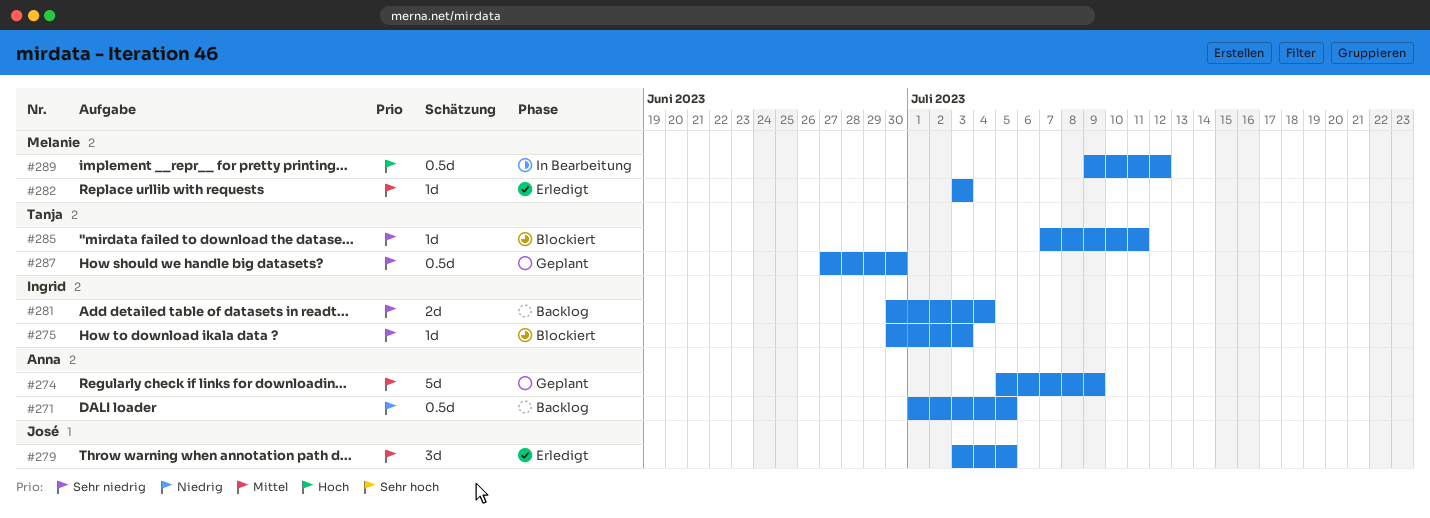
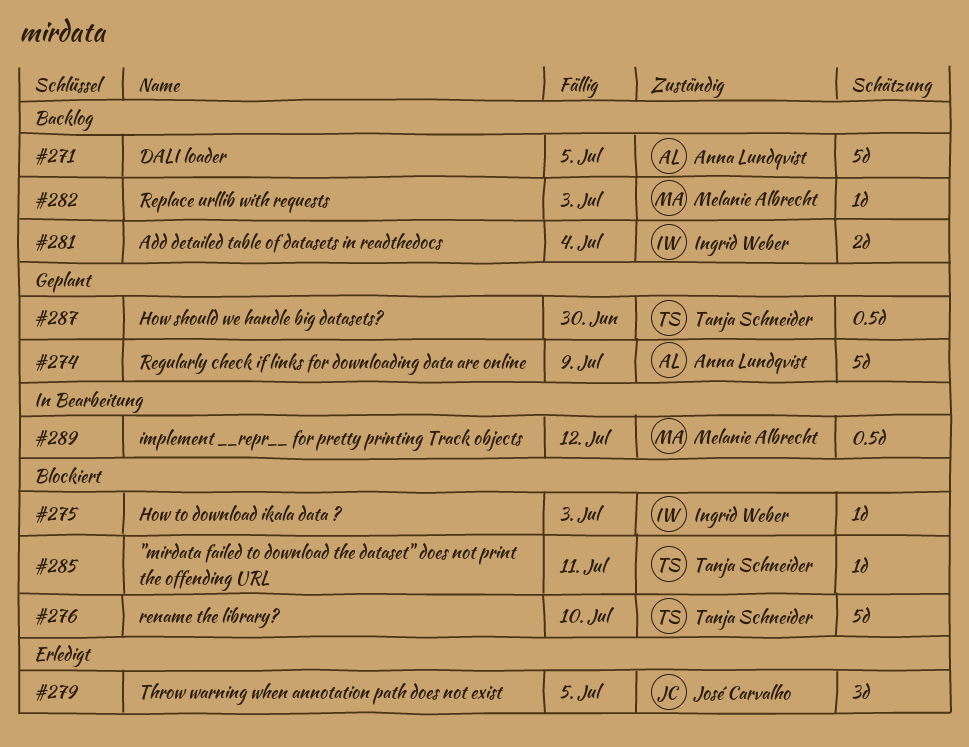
#271, estimate: 0.5d -> 5d
#276: none -> present
#282, status: Erledigt -> Backlog

